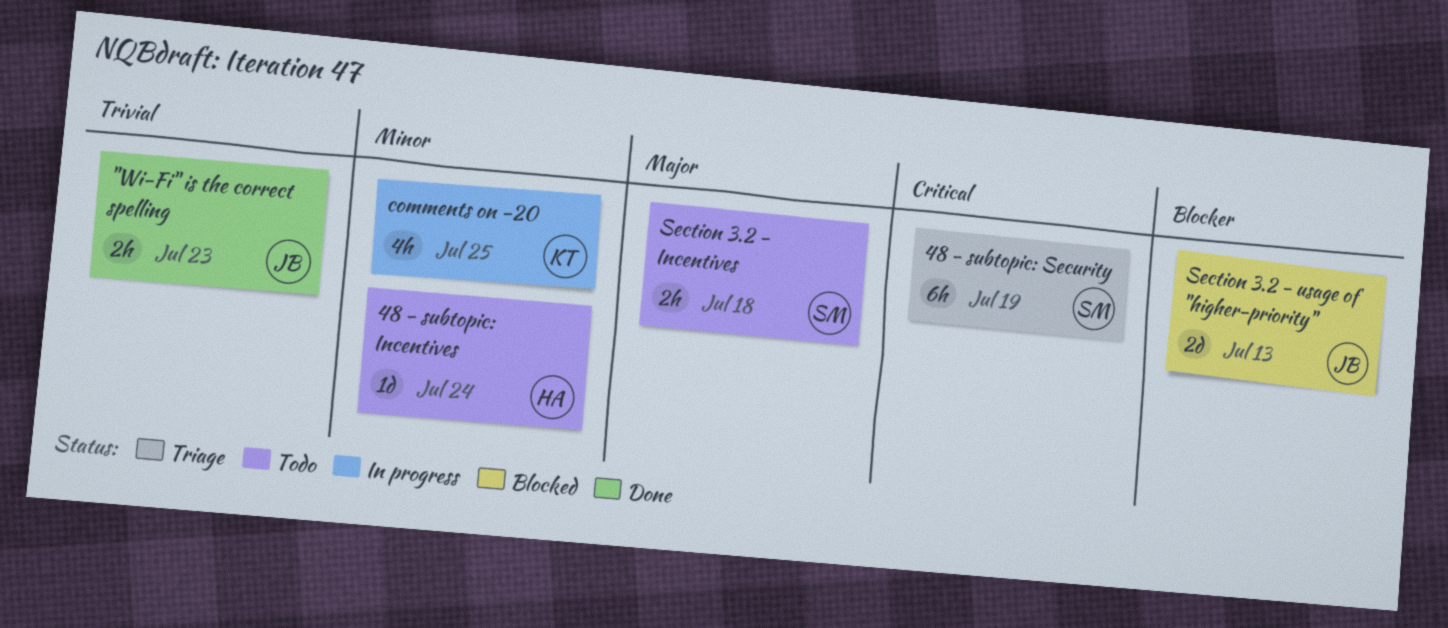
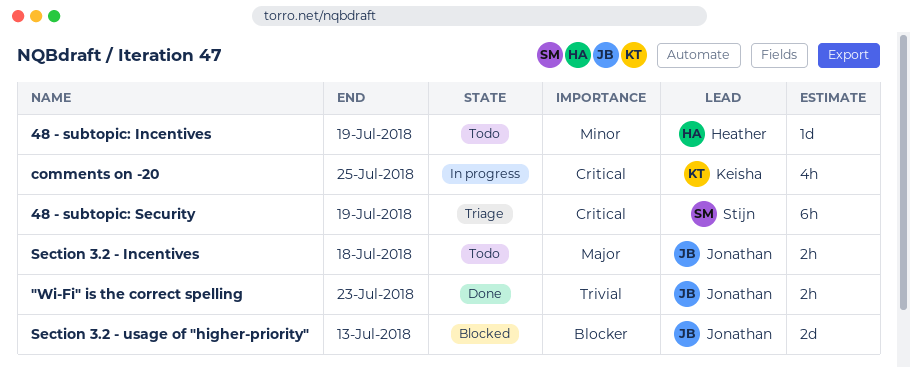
48 - subtopic: Incentives, due: Jul 24 -> Jul 19
comments on -20, priority: Minor -> Critical
Section 3.2 - Incentives, owner: Stijn -> Jonathan

